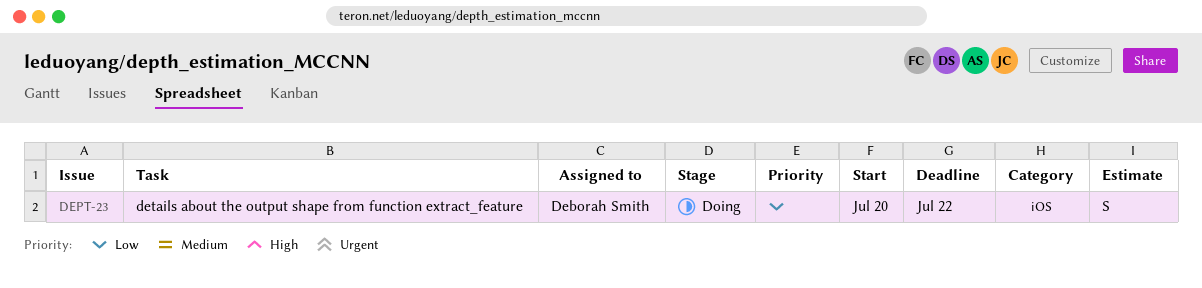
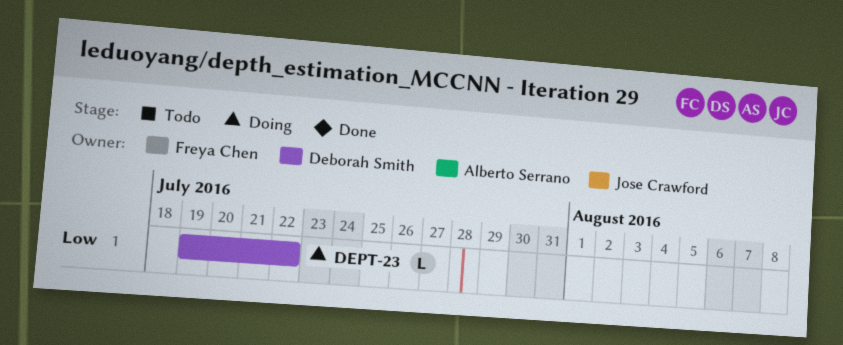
DEPT-23, estimate: S -> L
DEPT-23, start: Jul 20 -> Jul 19

